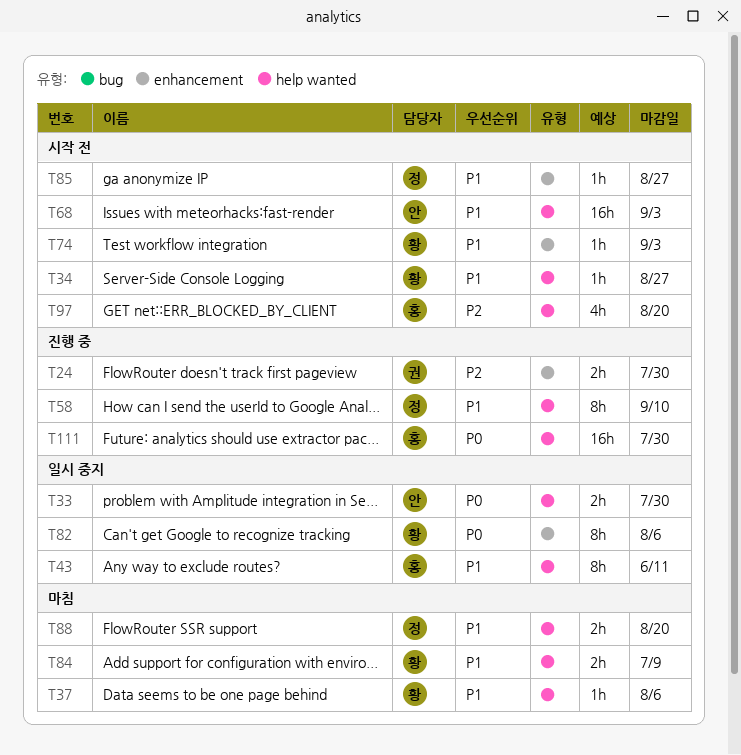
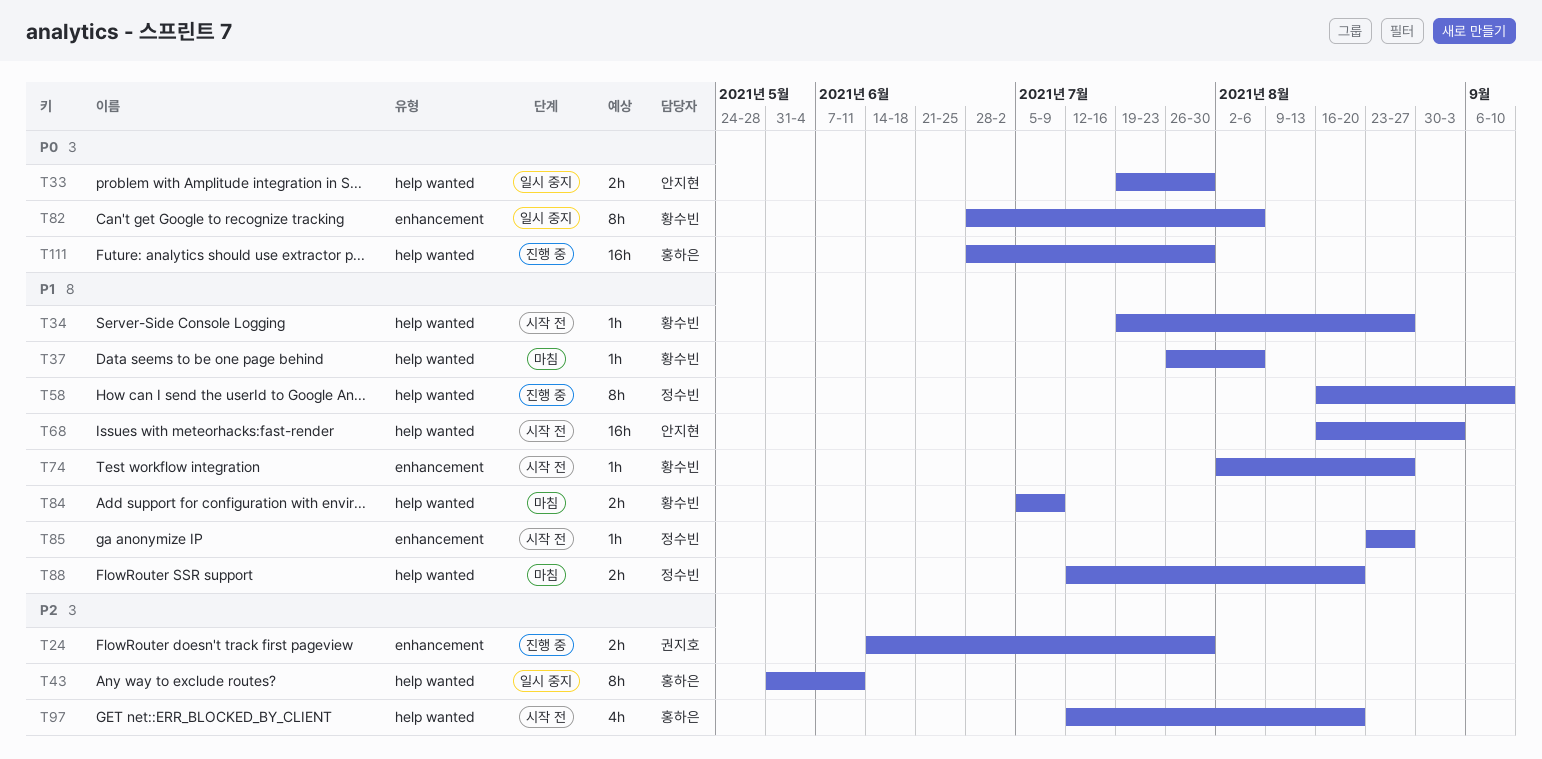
T43, priority: P1 -> P2
T74, due: Sep 3 -> Aug 27

